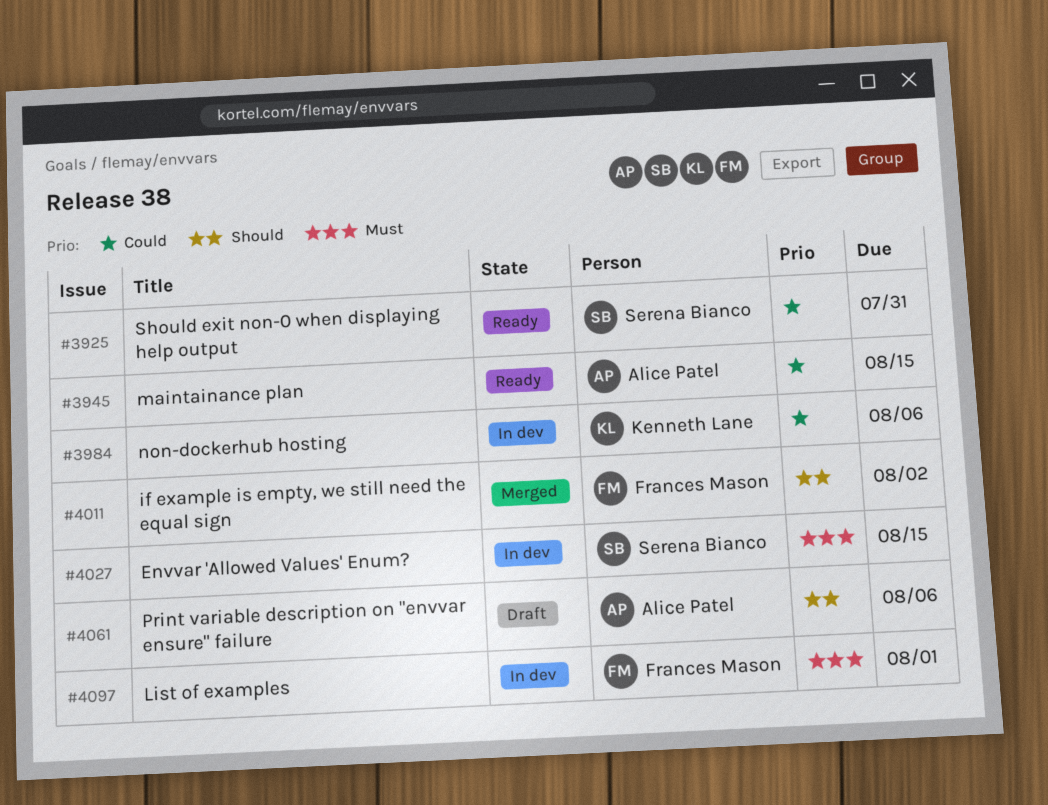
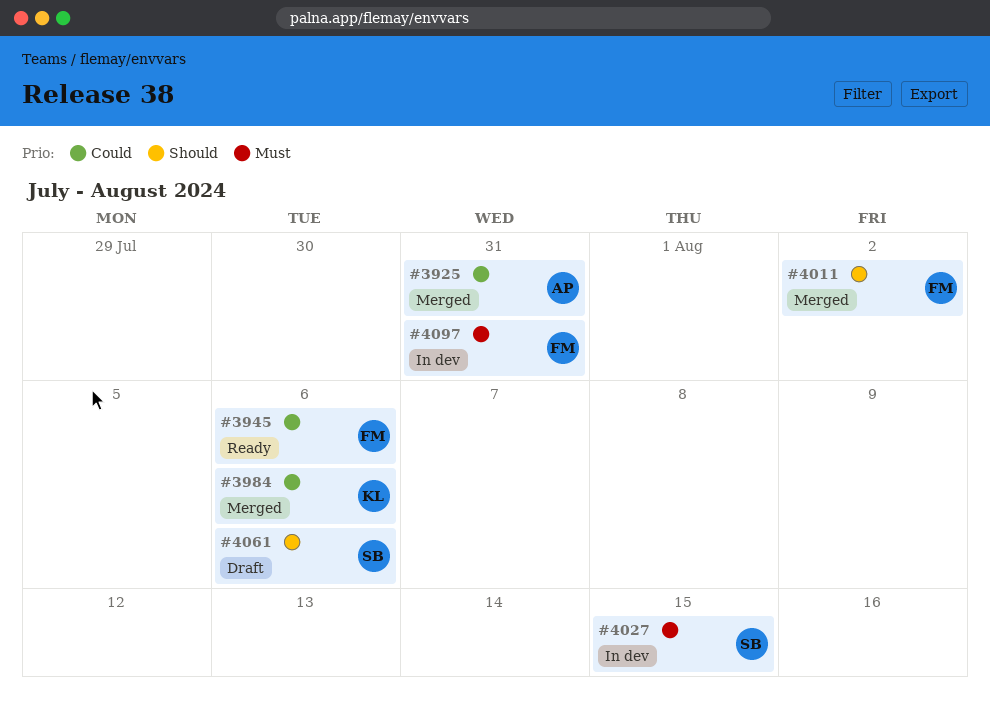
#3925, status: Ready -> Merged
#3925, owner: Serena Bianco -> Alice Patel
#3945, owner: Alice Patel -> Frances Mason
#3945, due: Aug 15 -> Aug 6
#3984, status: In dev -> Merged
#4061, owner: Alice Patel -> Serena Bianco
#4097, due: Aug 1 -> Jul 31

